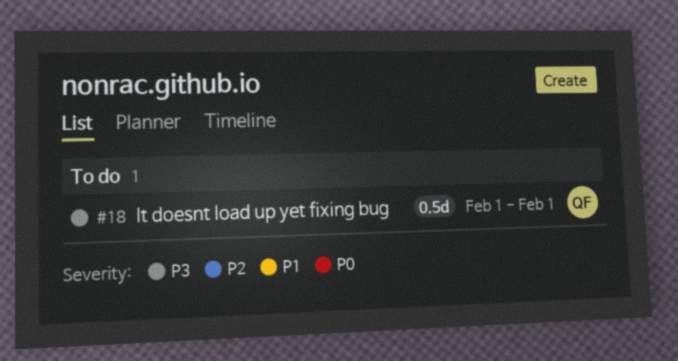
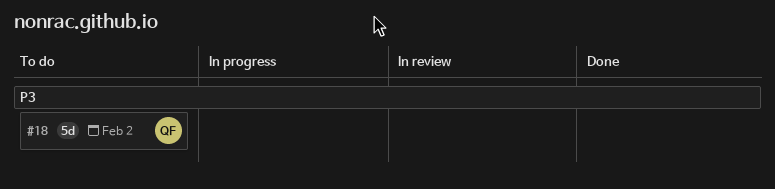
#18, estimate: 0.5d -> 5d
#18, due: Feb 1 -> Feb 2

